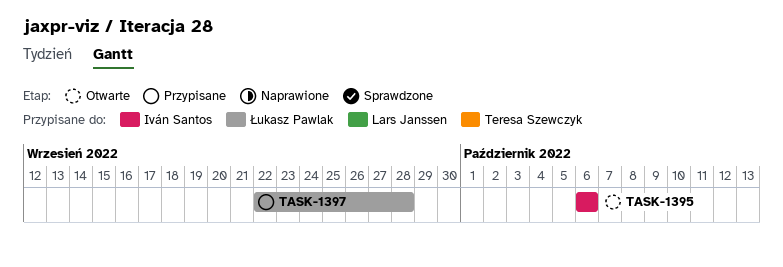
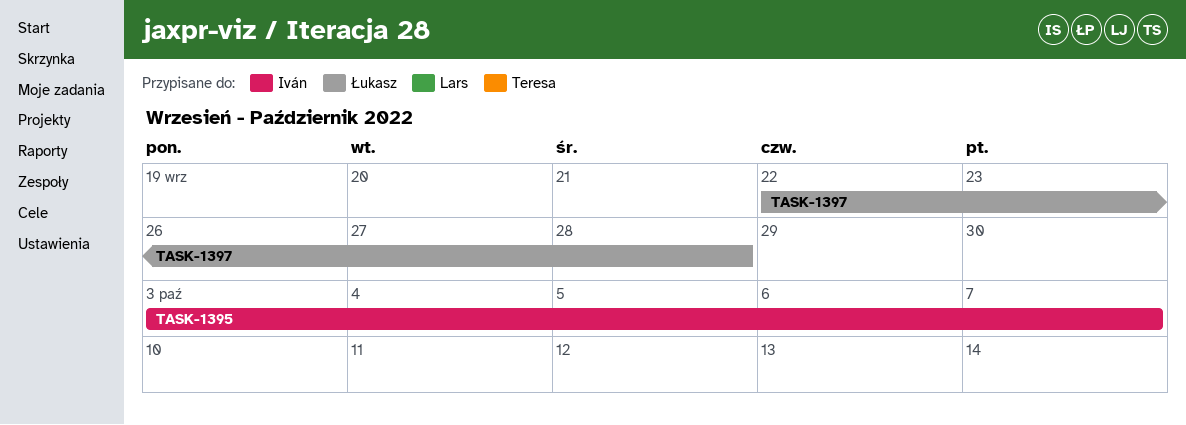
TASK-1395, start: Oct 6 -> Oct 3
TASK-1395, due: Oct 6 -> Oct 7

